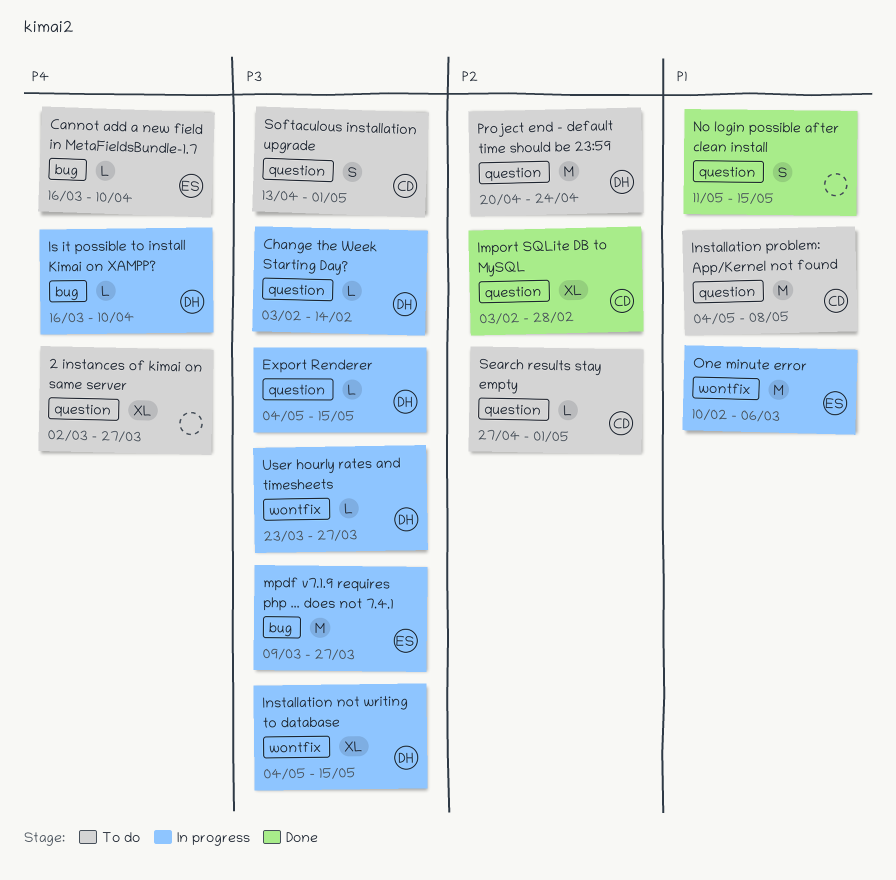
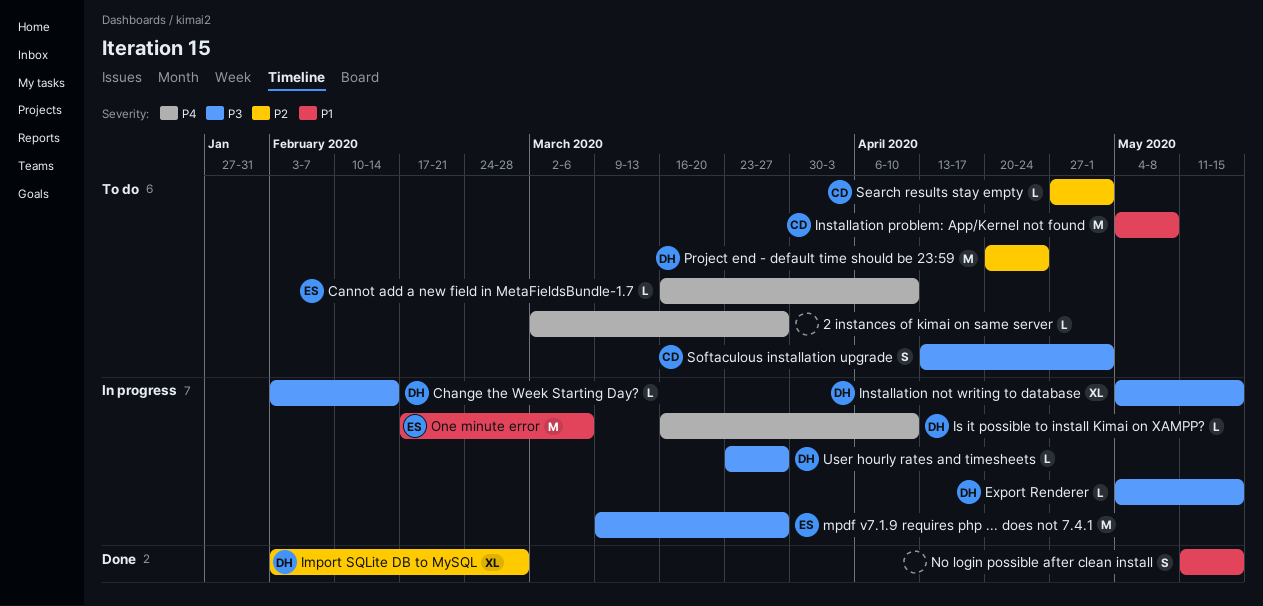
2 instances of kimai on same server, estimate: XL -> L
Import SQLite DB to MySQL, owner: CD -> DH
One minute error, start: Feb 10 -> Feb 17

